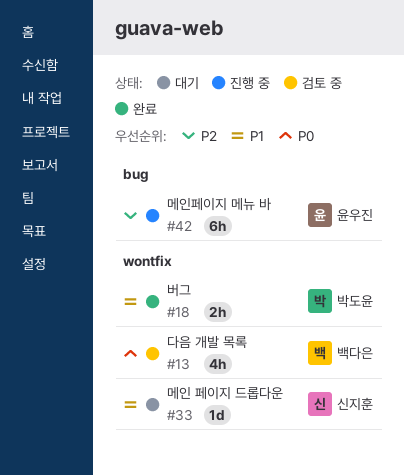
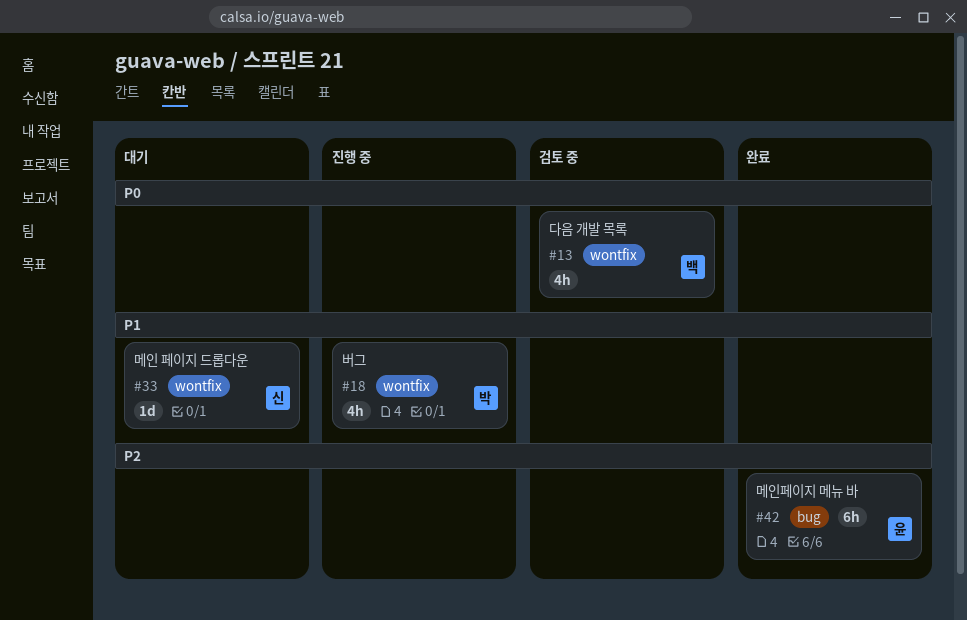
#18, status: 완료 -> 진행 중
#18, estimate: 2h -> 4h
#42, status: 진행 중 -> 완료

